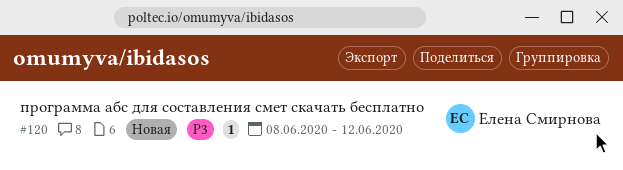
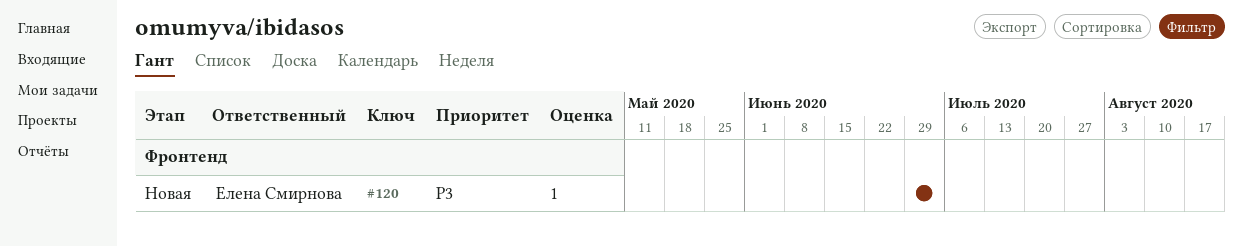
#120, start: Jun 8 -> Jun 29
#120, due: Jun 12 -> Jul 3

